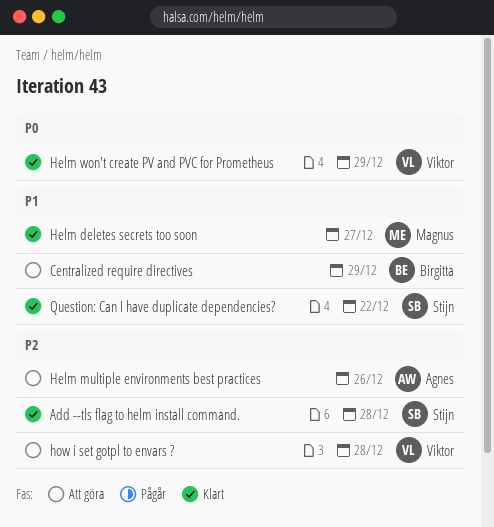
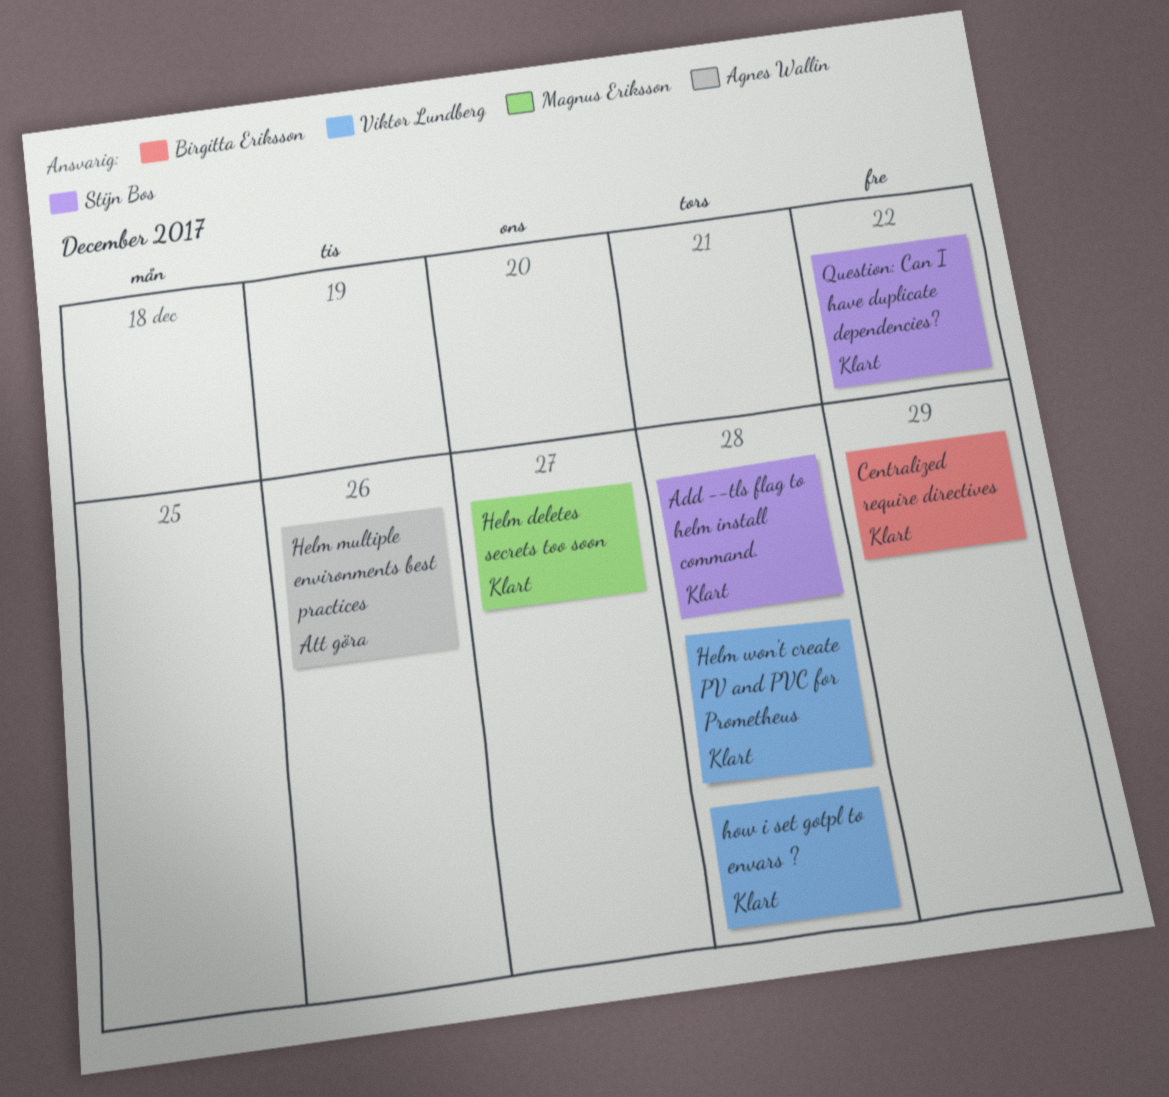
Centralized require directives, status: Att göra -> Klart
Helm won't create PV and PVC for Prometheus, due: Dec 29 -> Dec 28
how i set gotpl to envars ?, status: Att göra -> Klart

